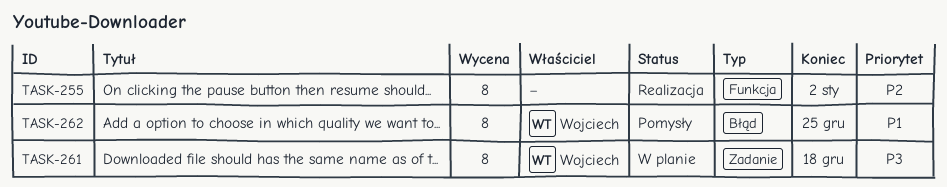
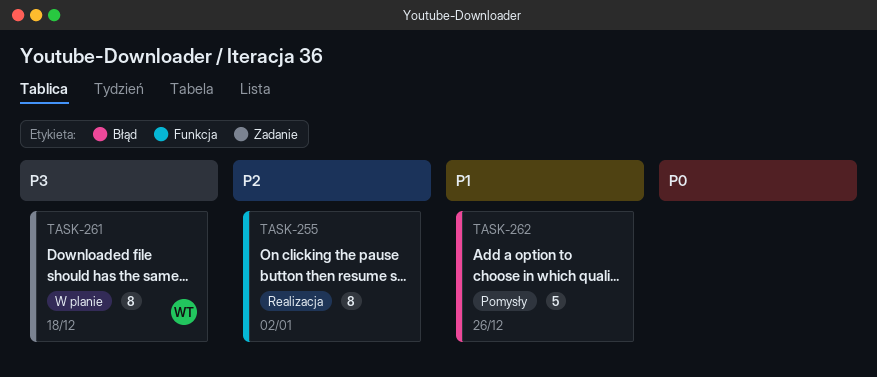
TASK-262, owner: Wojciech -> none
TASK-262, estimate: 8 -> 5
TASK-262, due: Dec 25 -> Dec 26

